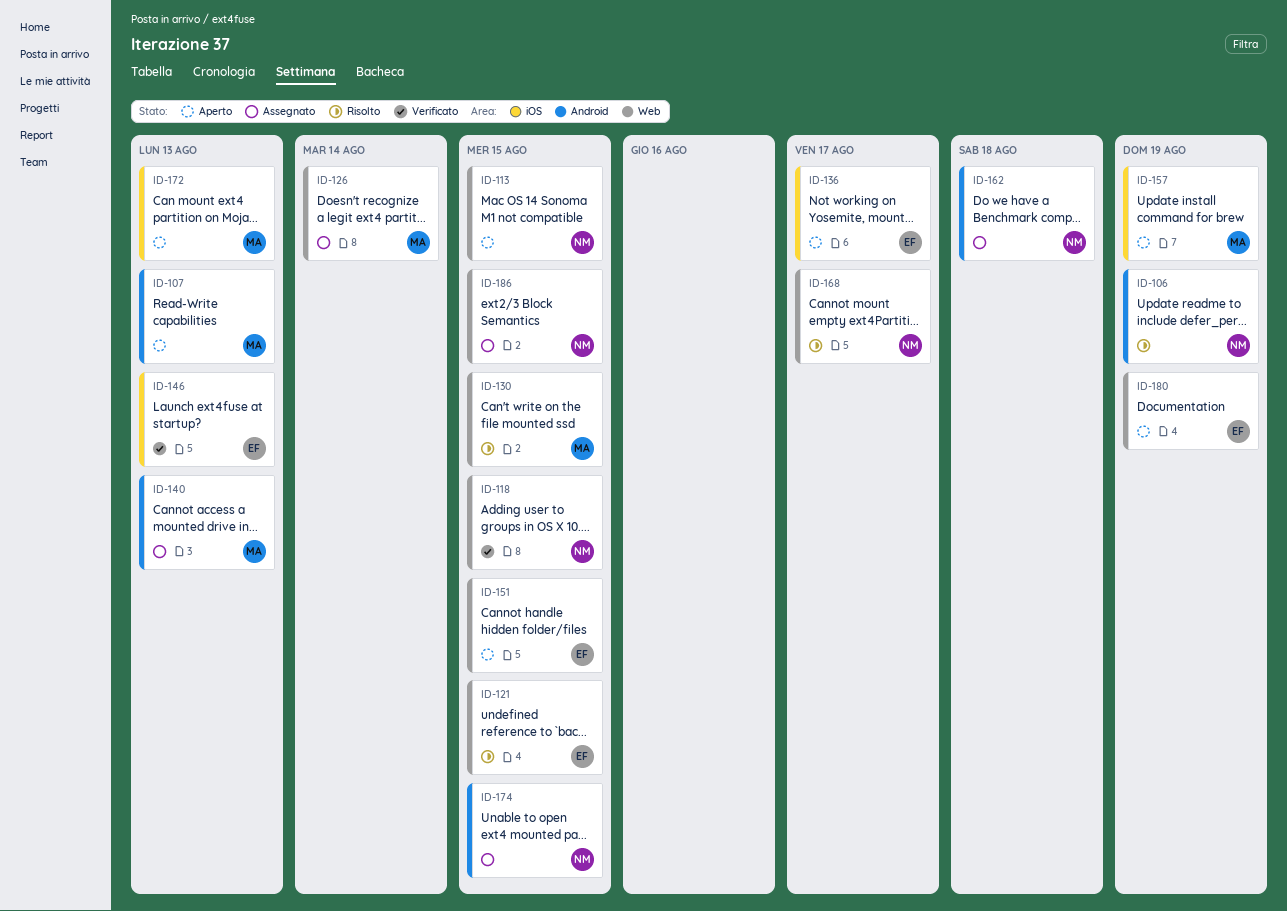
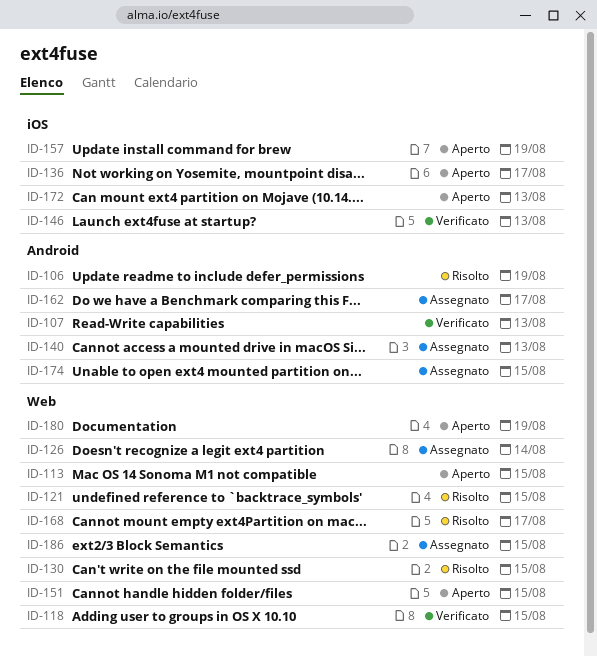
ID-107, status: Aperto -> Verificato
ID-162, due: Aug 18 -> Aug 17

